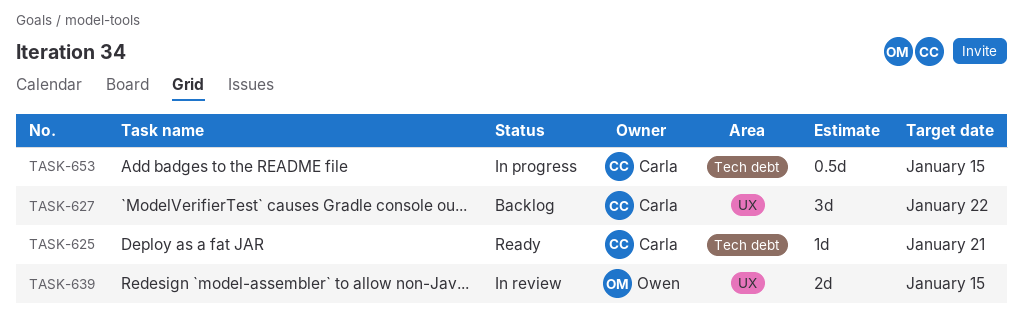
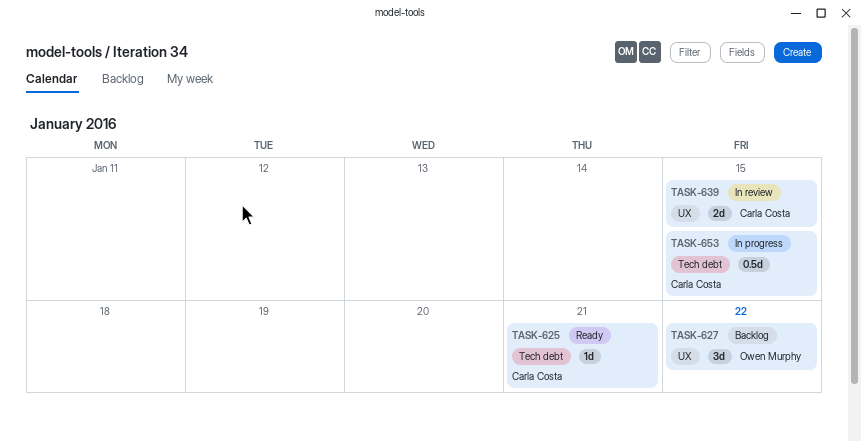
TASK-627, owner: Carla Costa -> Owen Murphy
TASK-639, owner: Owen Murphy -> Carla Costa

